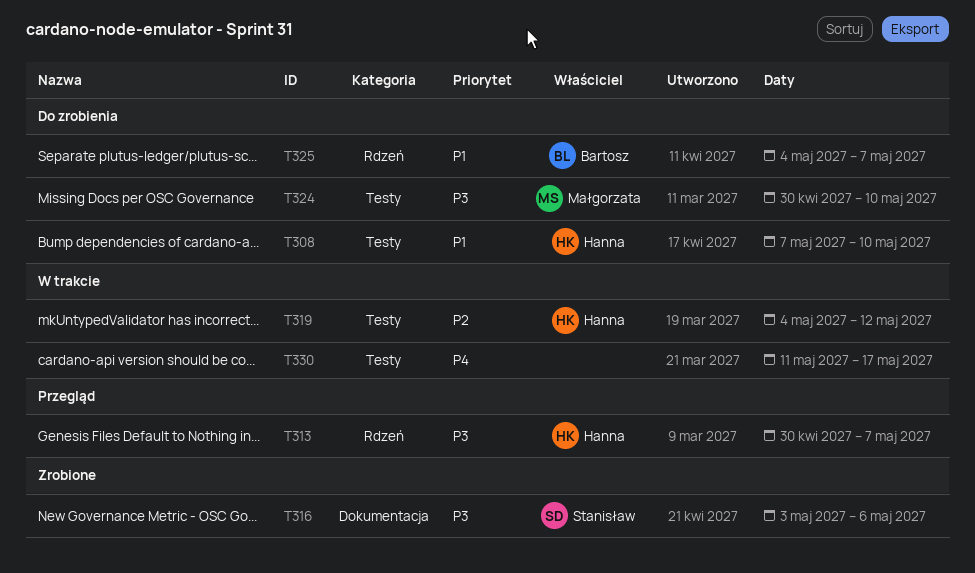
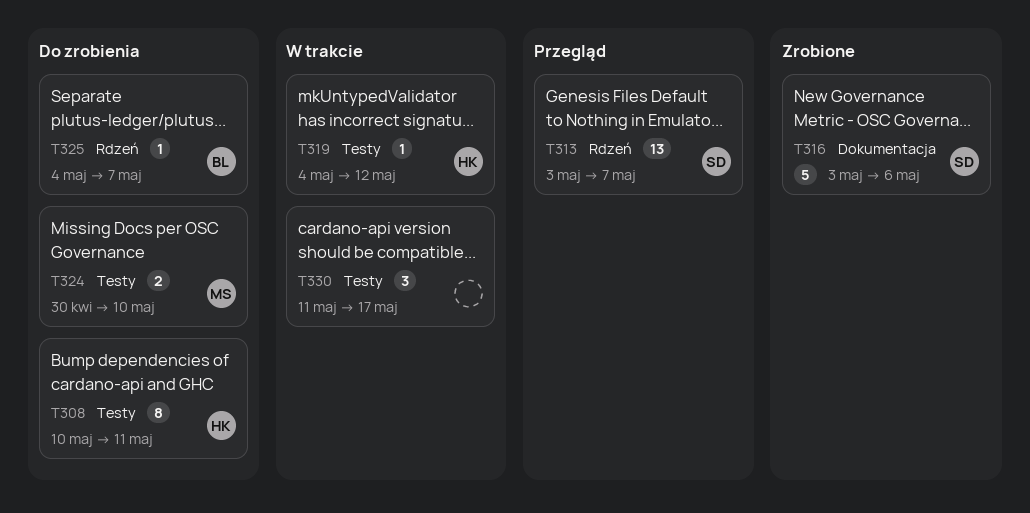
T308, start: May 7 -> May 10
T308, due: May 10 -> May 11
T313, owner: Hanna -> Stanisław
T313, start: Apr 30 -> May 3

